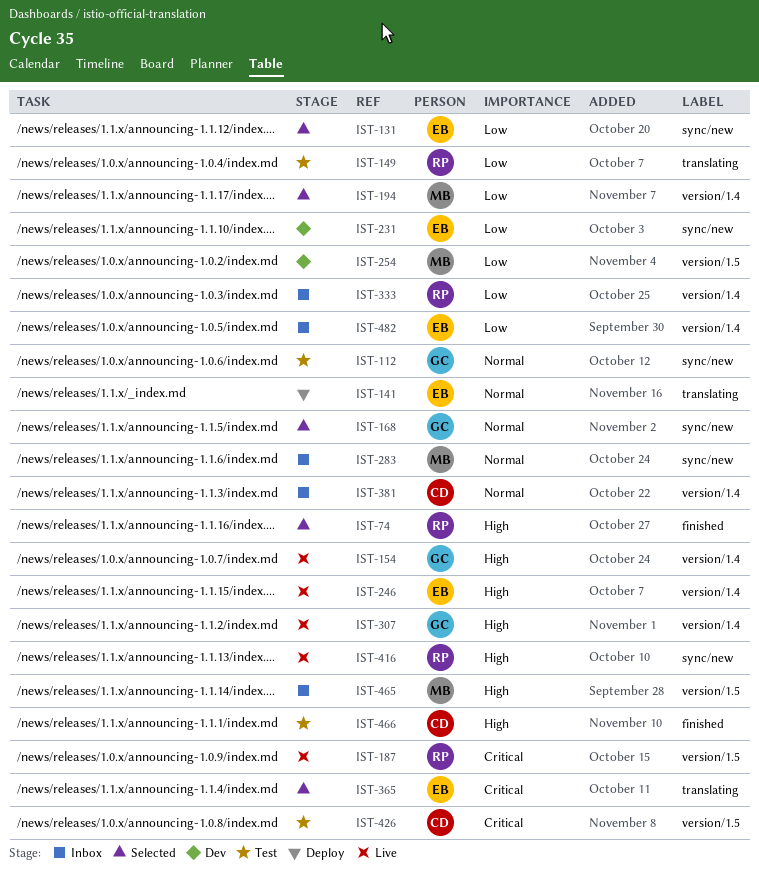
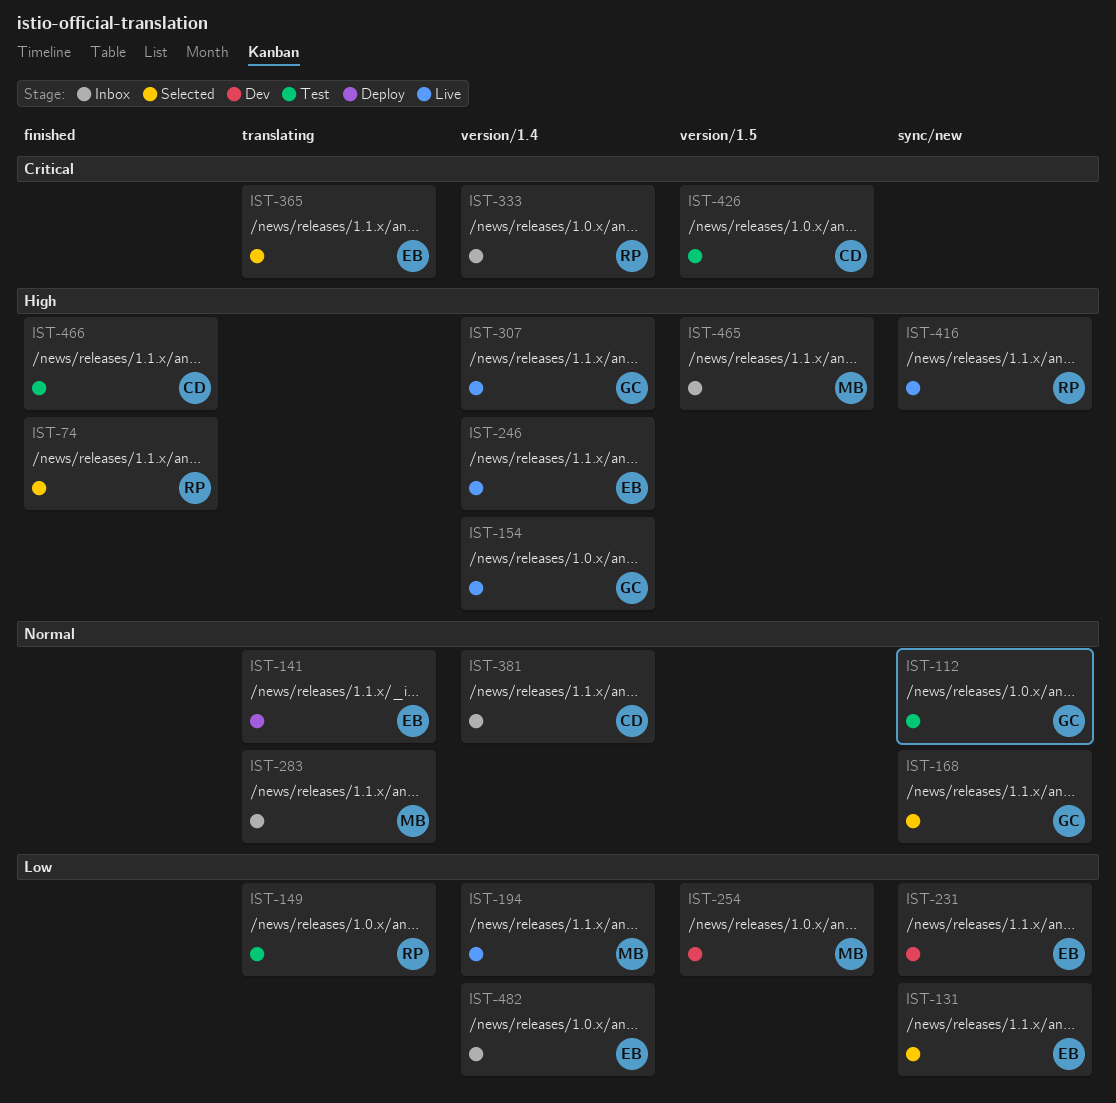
IST-187: present -> none
IST-194, status: Selected -> Live
IST-283, label: sync/new -> translating
IST-333, priority: Low -> Critical

